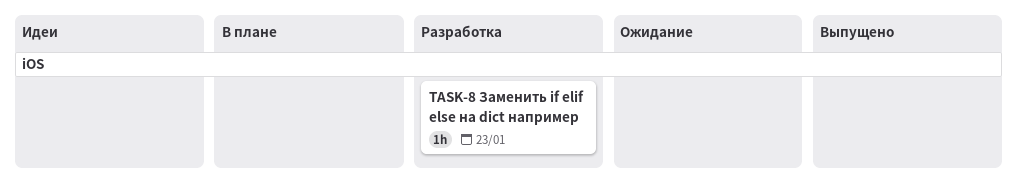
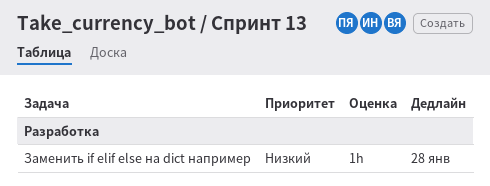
Заменить if elif else на dict например, due: Jan 23 -> Jan 28

